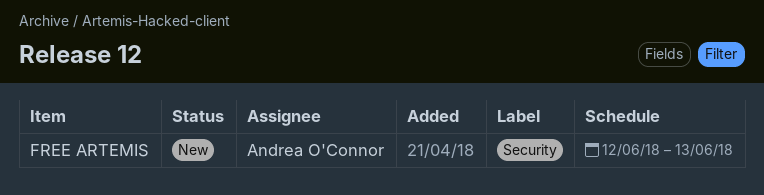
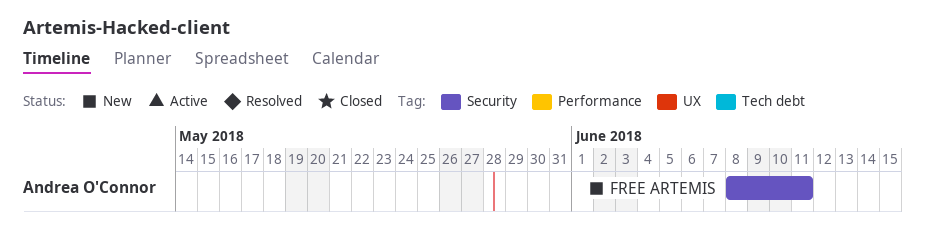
FREE ARTEMIS, start: Jun 12 -> Jun 8
FREE ARTEMIS, due: Jun 13 -> Jun 11

